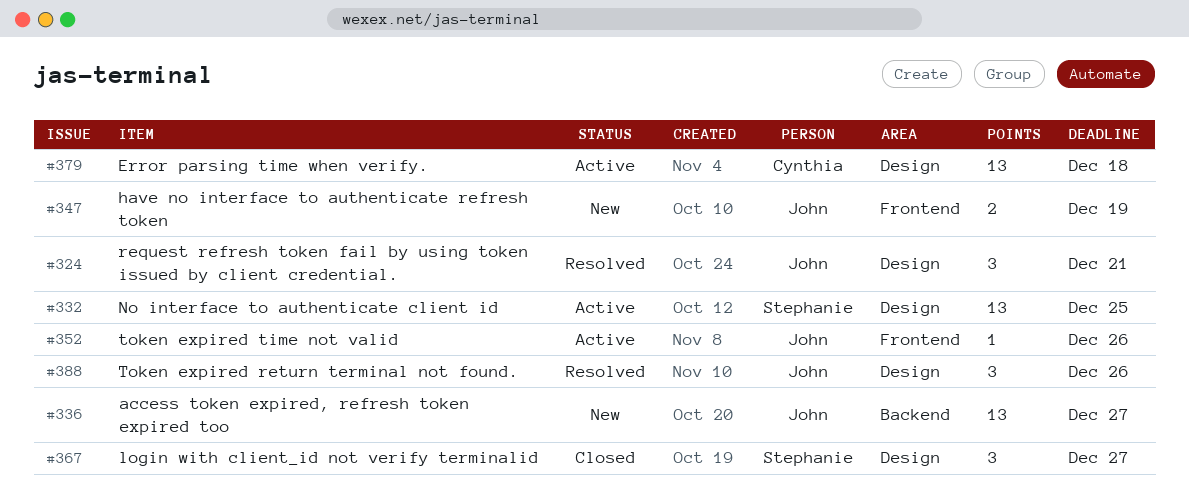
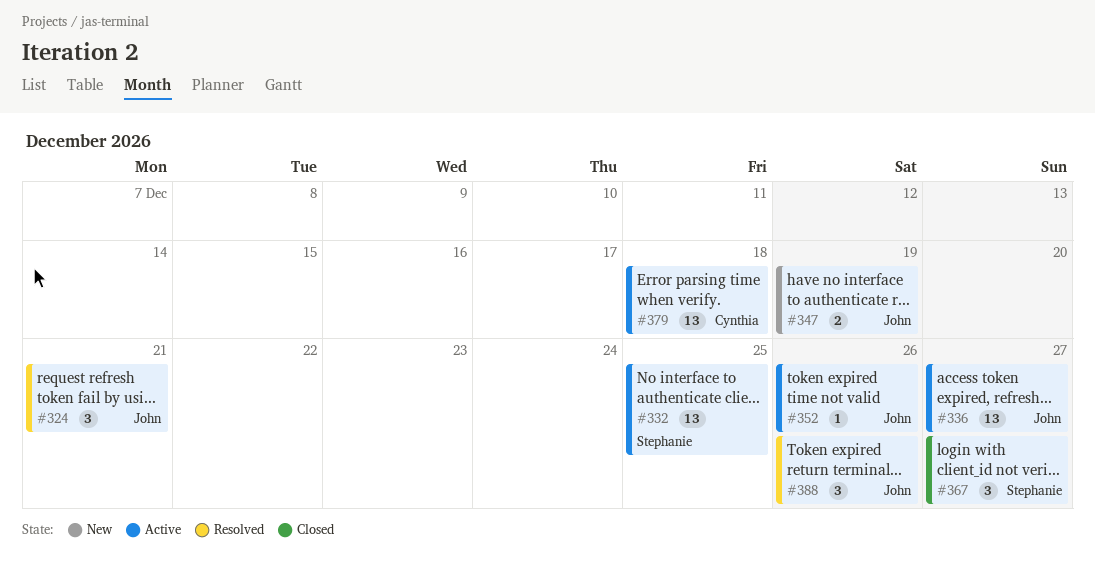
#336, status: New -> Active

